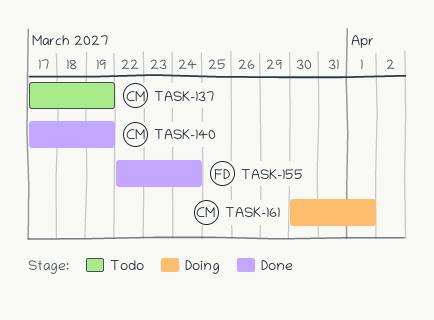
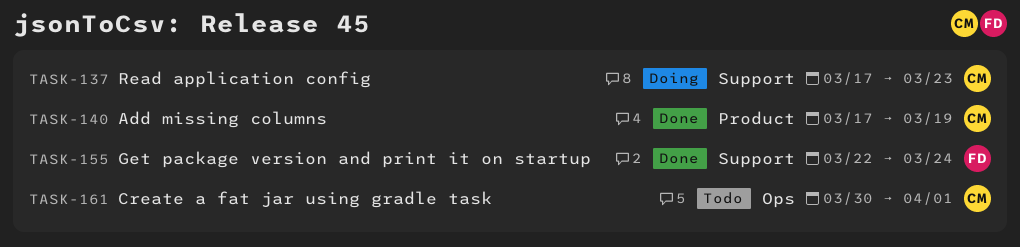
TASK-137, status: Todo -> Doing
TASK-137, due: Mar 19 -> Mar 23
TASK-161, status: Doing -> Todo

